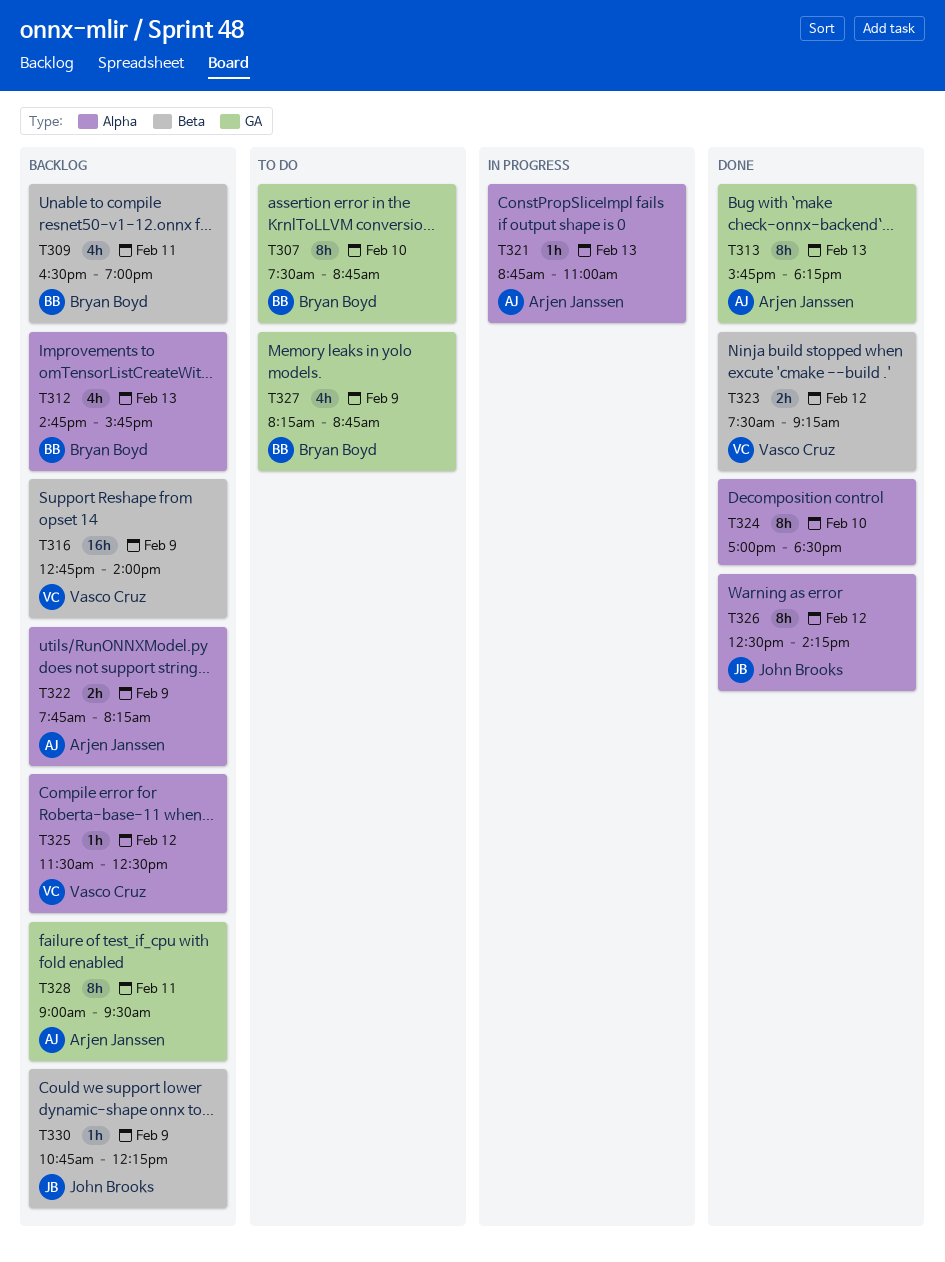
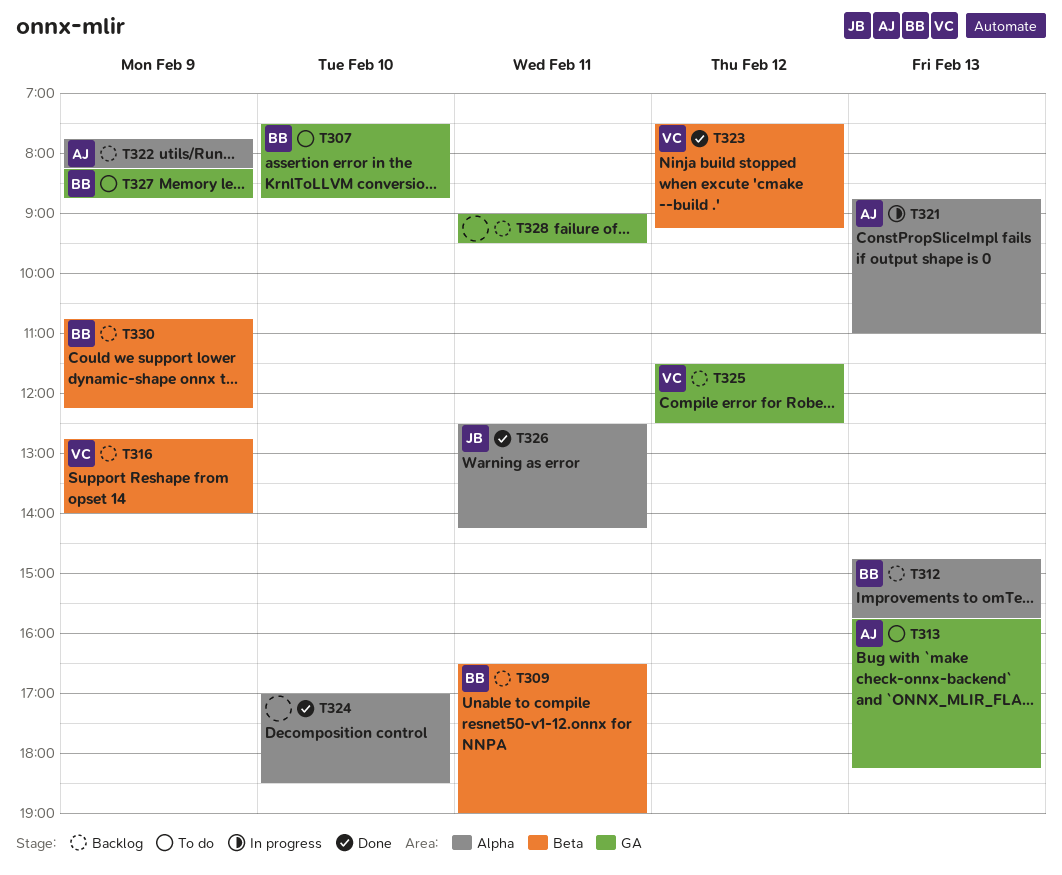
T313, status: Done -> To do
T325, label: Alpha -> GA
T326, day: Feb 12 -> Feb 11
T328, owner: Arjen Janssen -> none
T330, owner: John Brooks -> Bryan Boyd

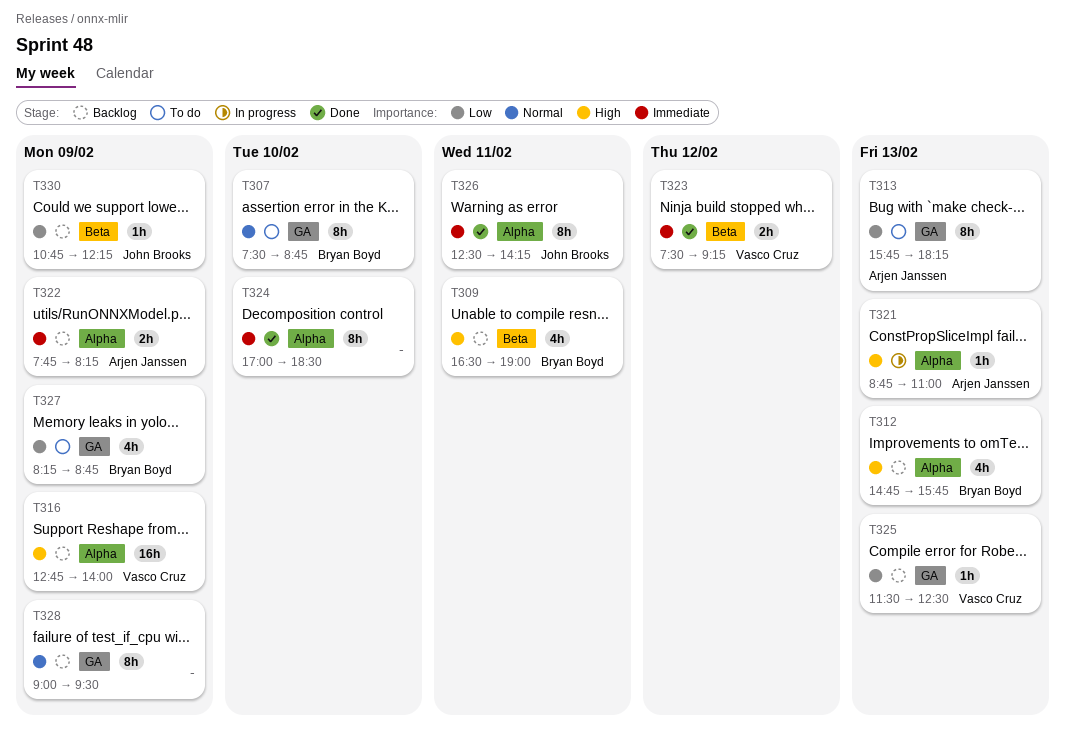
T316, label: Beta -> Alpha
T325, day: Feb 12 -> Feb 13
T328, day: Feb 11 -> Feb 9
T330, owner: Bryan Boyd -> John Brooks

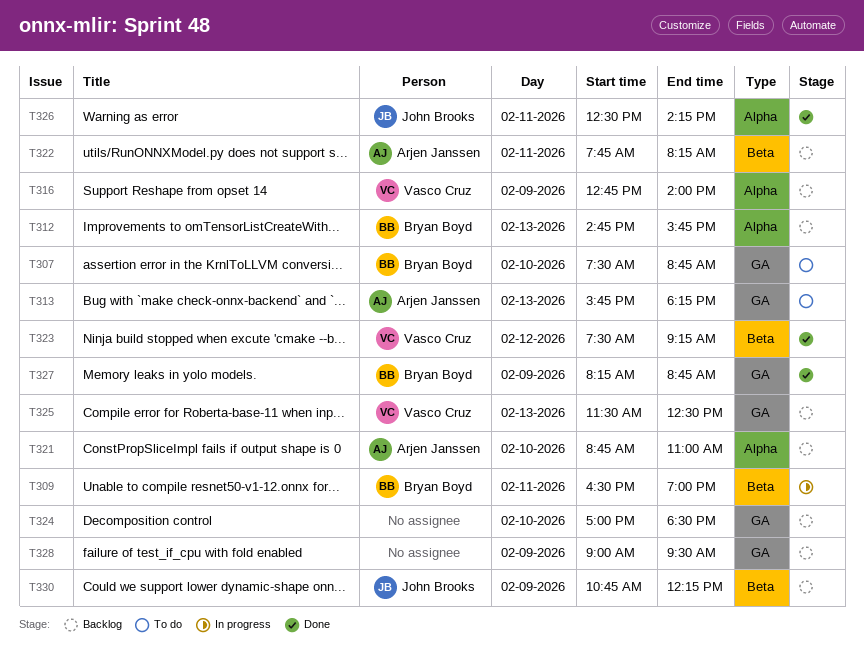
T309, status: Backlog -> In progress
T321, status: In progress -> Backlog
T321, day: Feb 13 -> Feb 10
T322, label: Alpha -> Beta
T322, day: Feb 9 -> Feb 11
T324, status: Done -> Backlog
T324, label: Alpha -> GA
T327, status: To do -> Done

